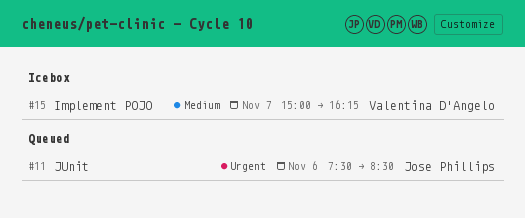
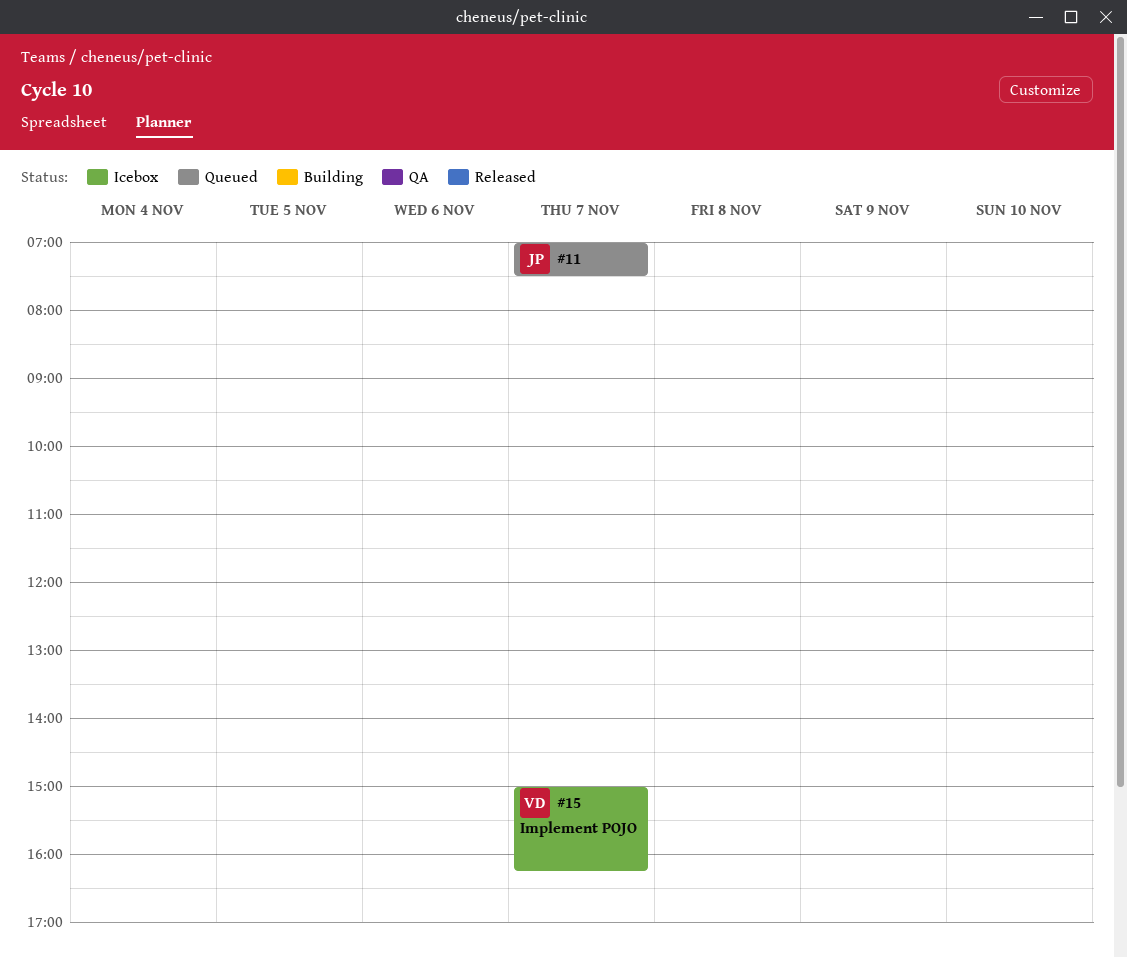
#11, day: Nov 6 -> Nov 7
#11, begins: 07:30 -> 07:00
#11, ends: 08:30 -> 07:30

